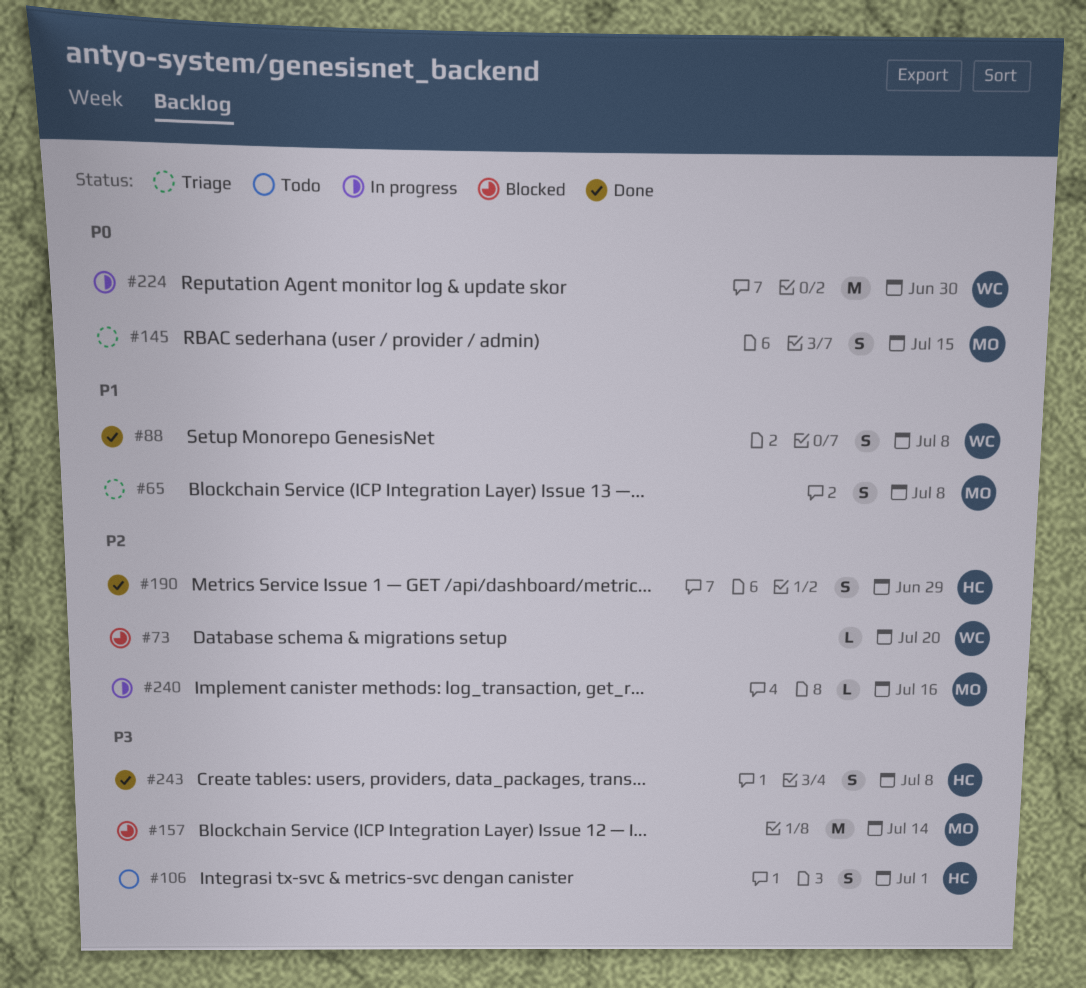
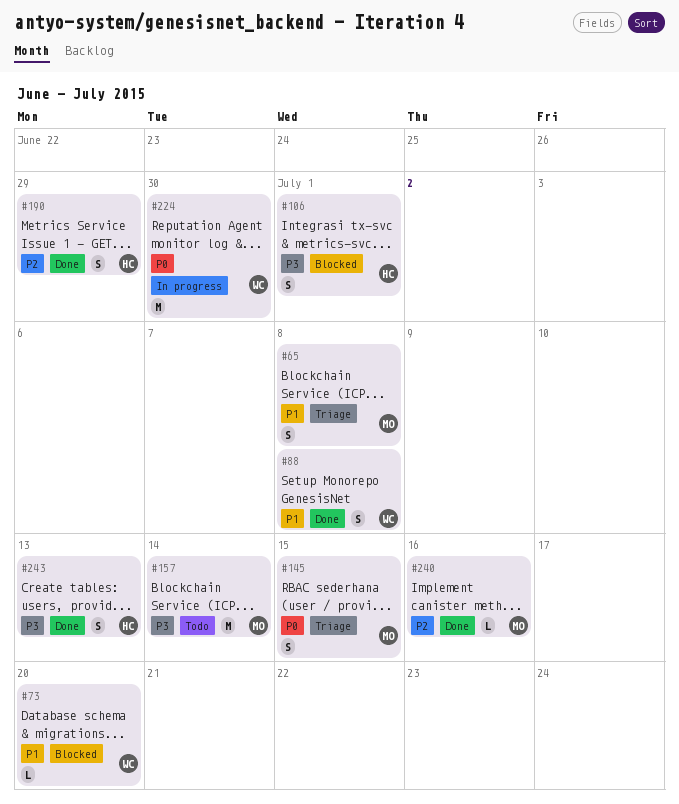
#73, priority: P2 -> P1
#106, status: Todo -> Blocked
#157, status: Blocked -> Todo
#240, status: In progress -> Done
#243, due: Jul 8 -> Jul 13

